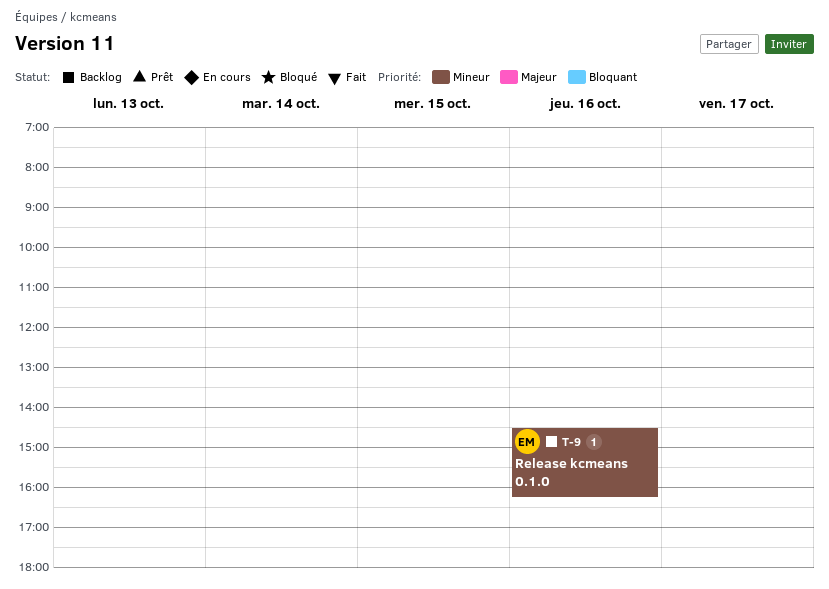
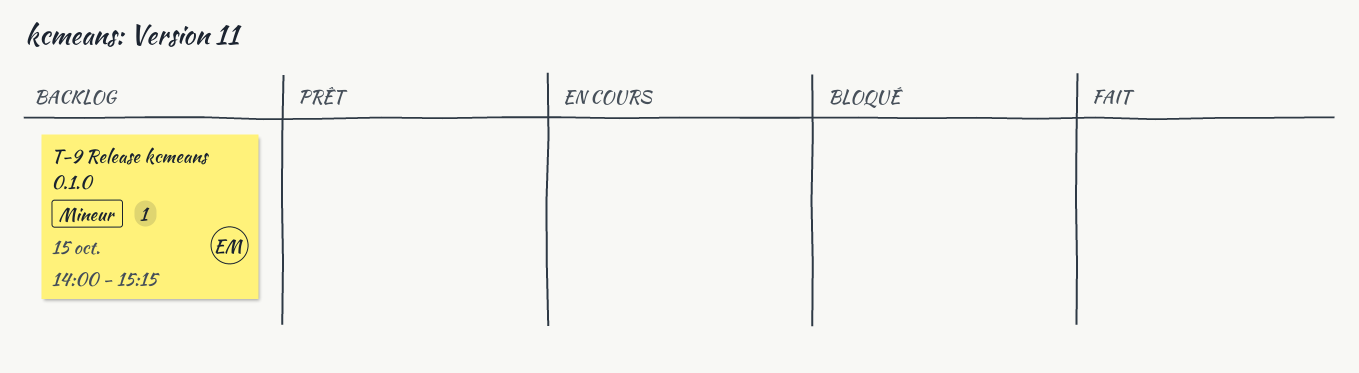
T-9, day: Oct 16 -> Oct 15
T-9, begins: 14:30 -> 14:00
T-9, ends: 16:15 -> 15:15

